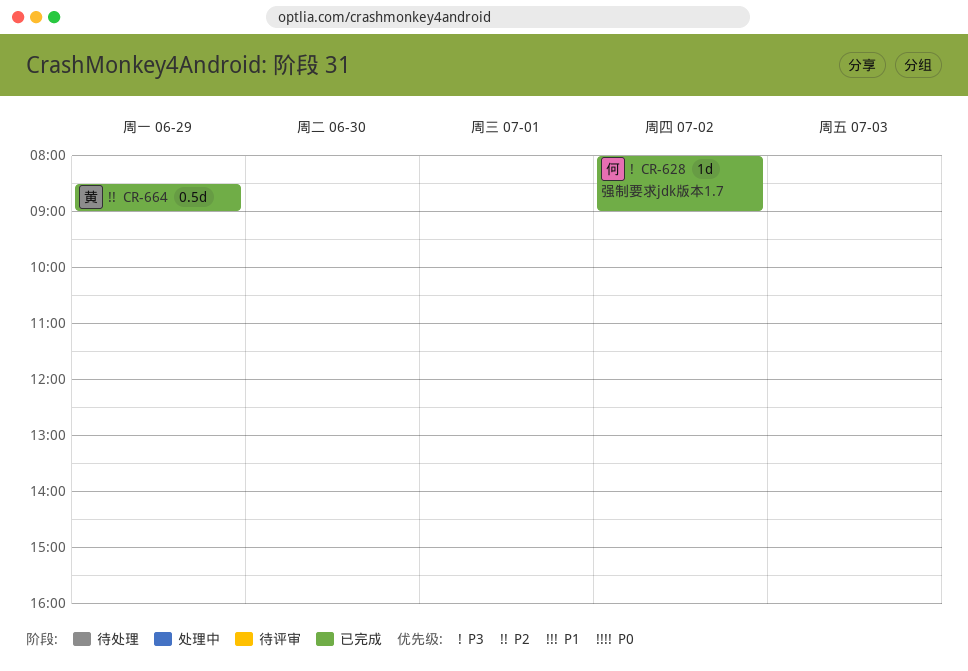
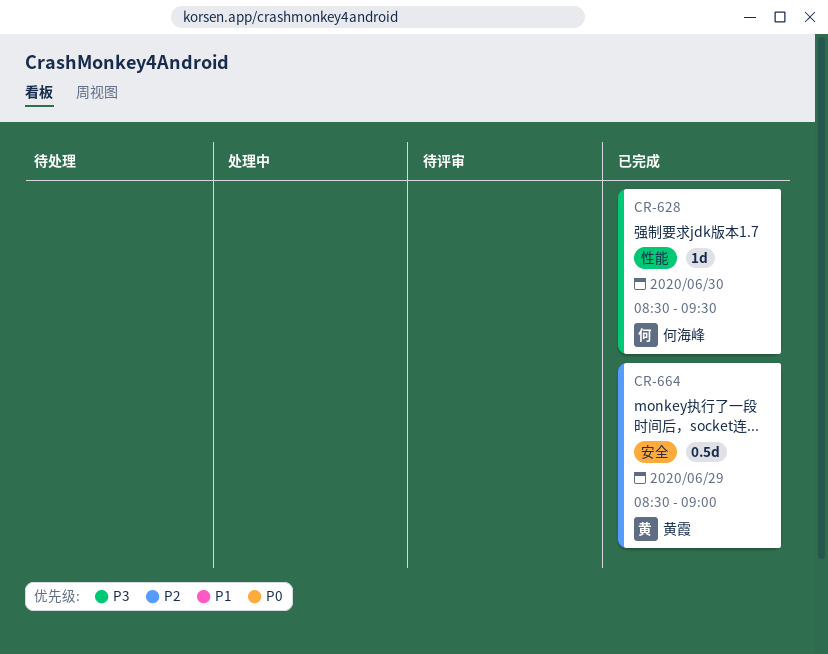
CR-628, day: Jul 2 -> Jun 30
CR-628, begins: 08:00 -> 08:30
CR-628, ends: 09:00 -> 09:30

